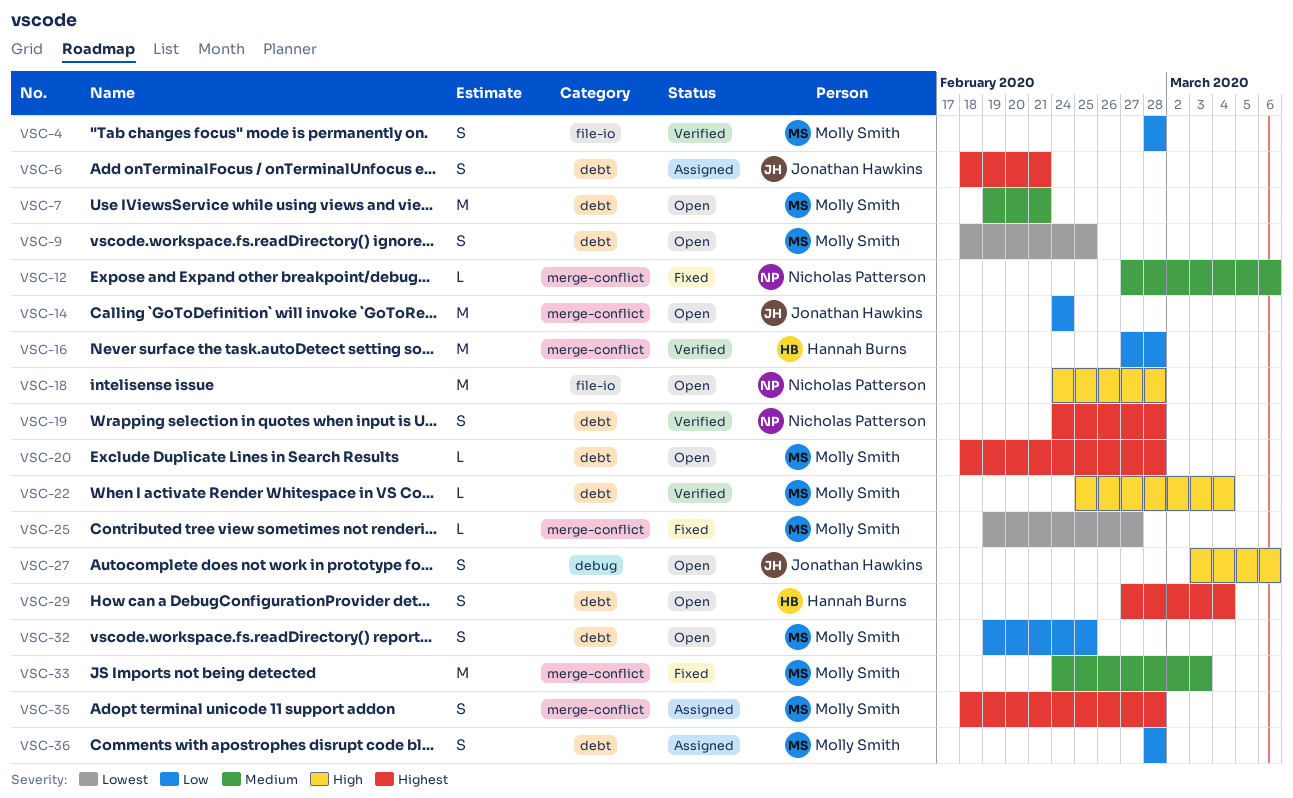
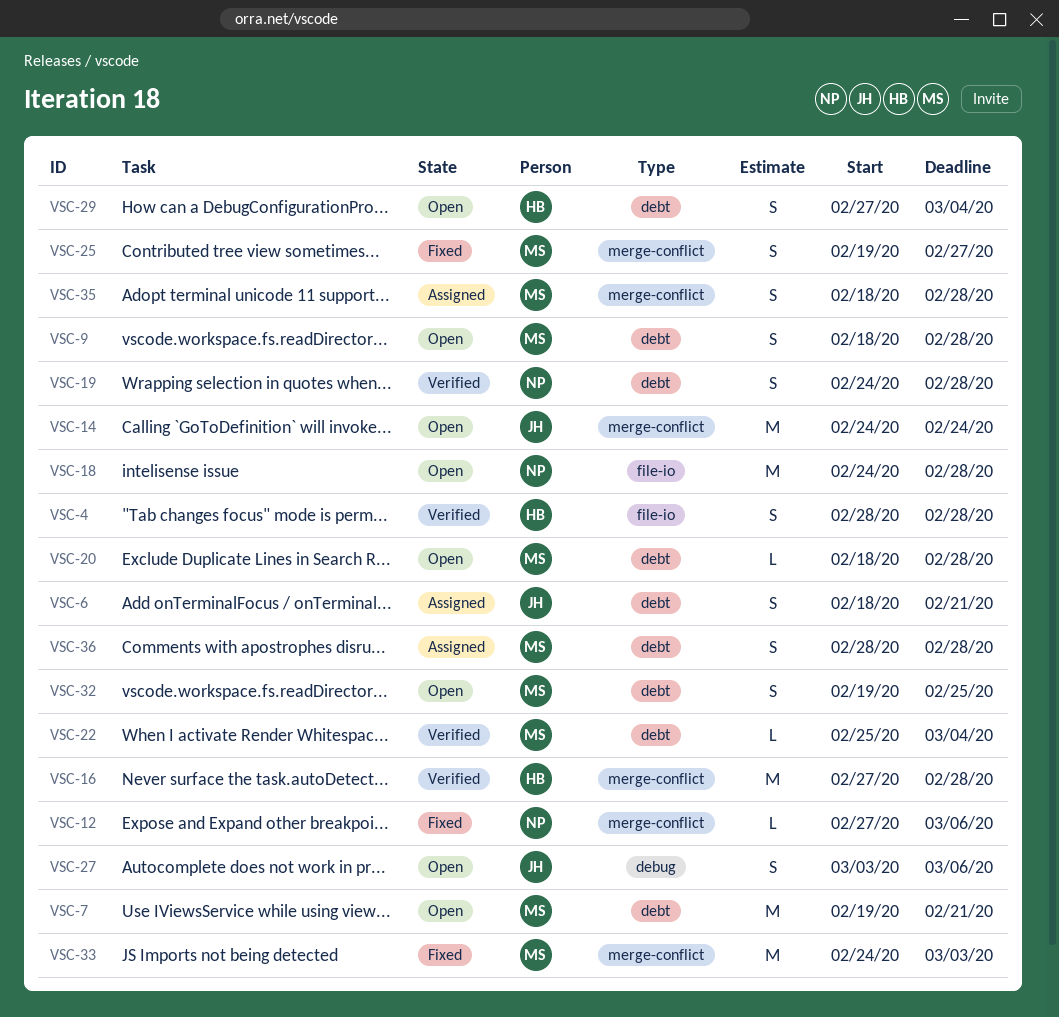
VSC-4, owner: Molly Smith -> Hannah Burns
VSC-9, due: Feb 25 -> Feb 28
VSC-25, estimate: L -> S

